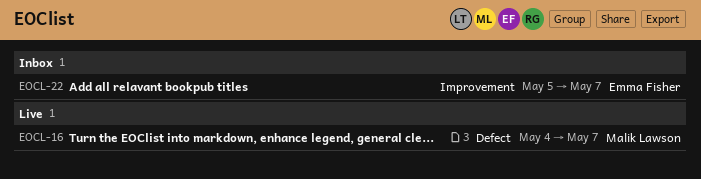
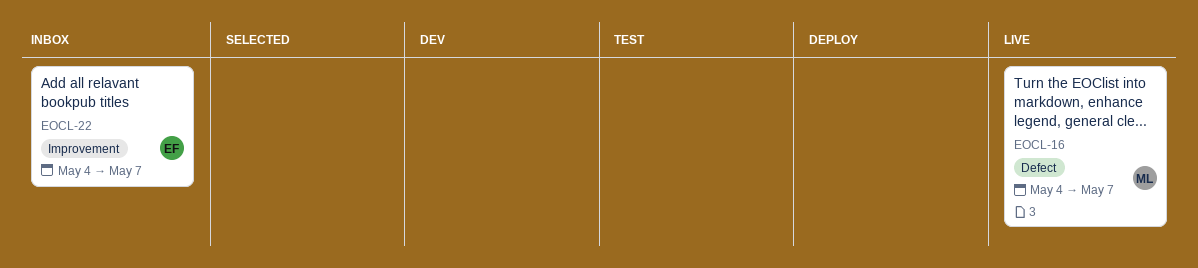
EOCL-22, start: May 5 -> May 4

